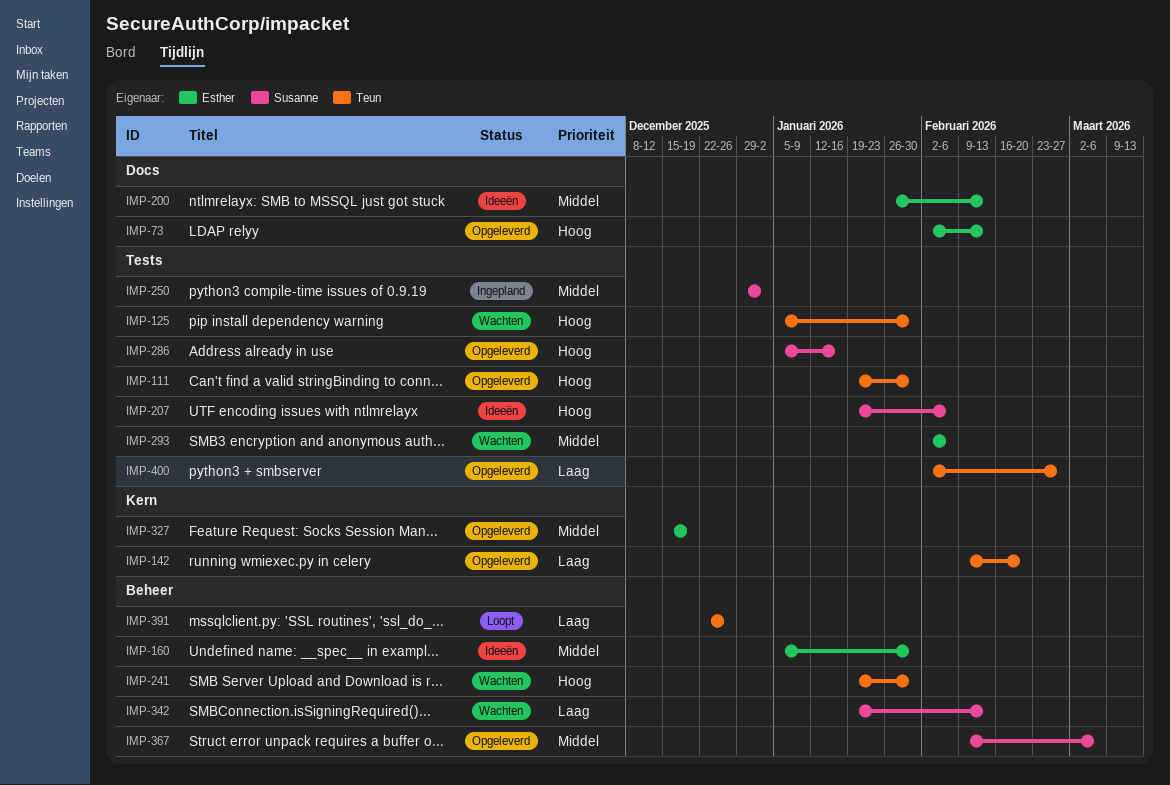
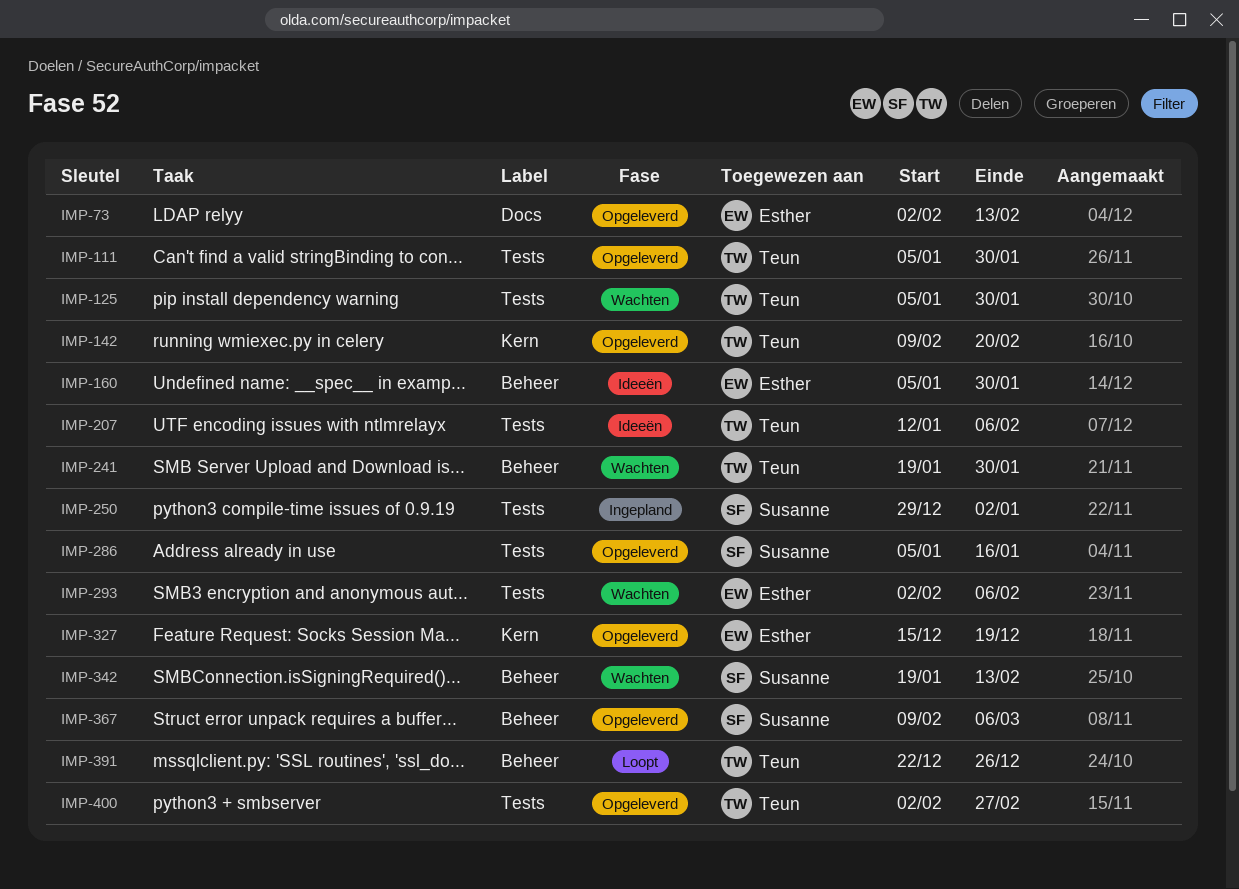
IMP-111, start: Jan 19 -> Jan 5
IMP-200: present -> none
IMP-207, owner: Susanne -> Teun
IMP-207, start: Jan 19 -> Jan 12

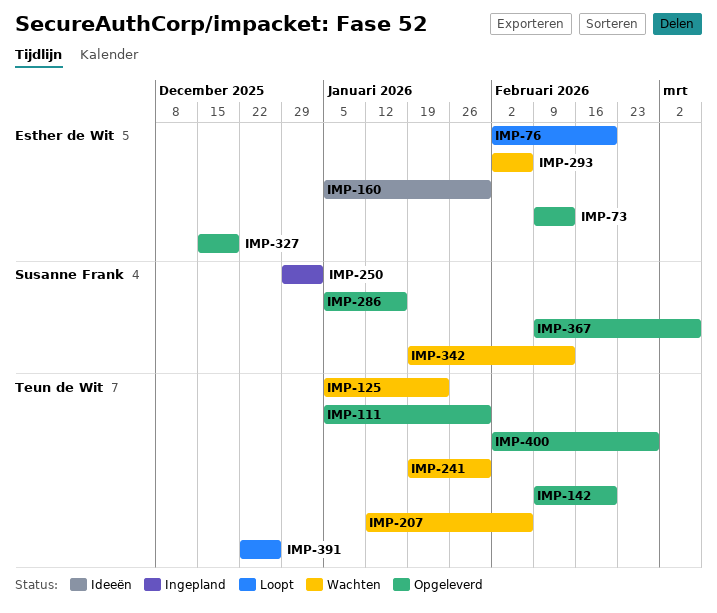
IMP-73, start: Feb 2 -> Feb 9
IMP-76: none -> present
IMP-125, due: Jan 30 -> Jan 23
IMP-207, status: Ideeën -> Wachten

